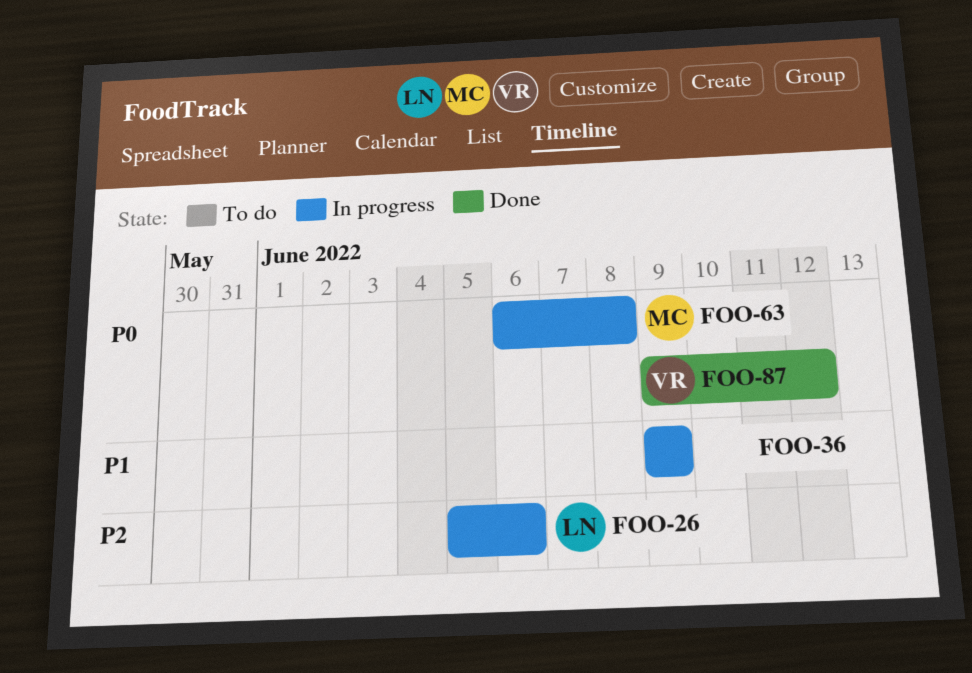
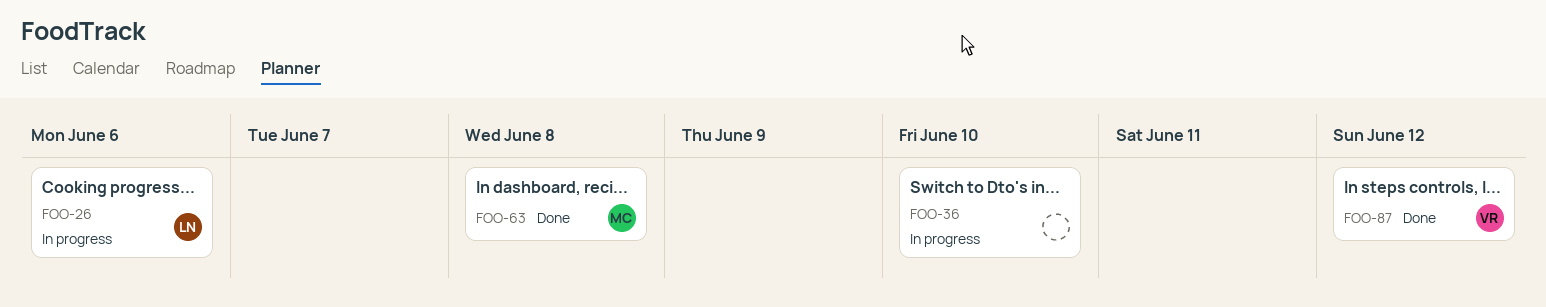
FOO-36, due: Jun 9 -> Jun 10
FOO-63, status: In progress -> Done

